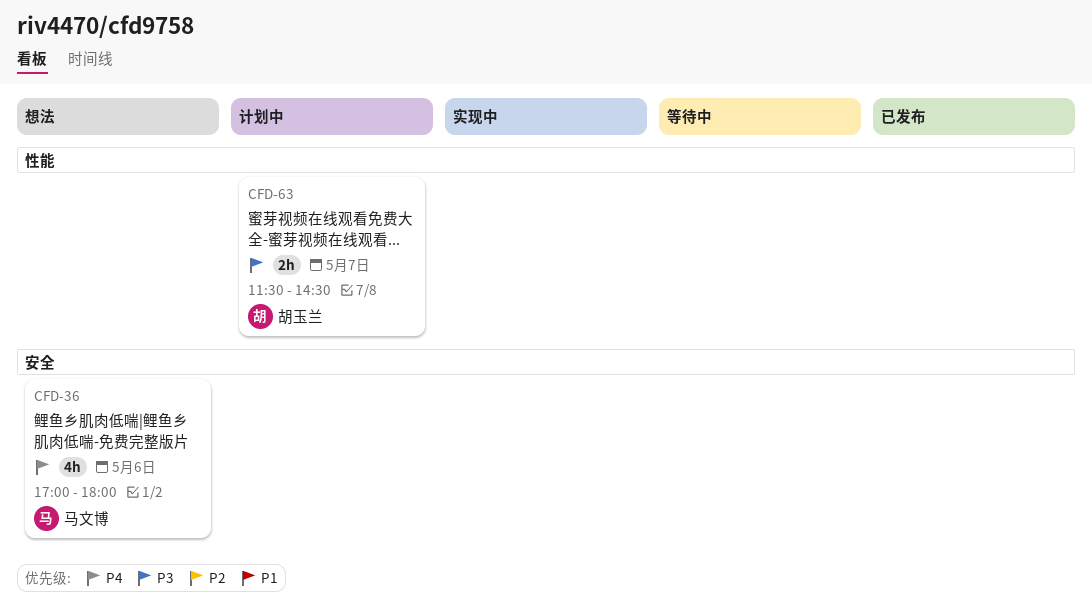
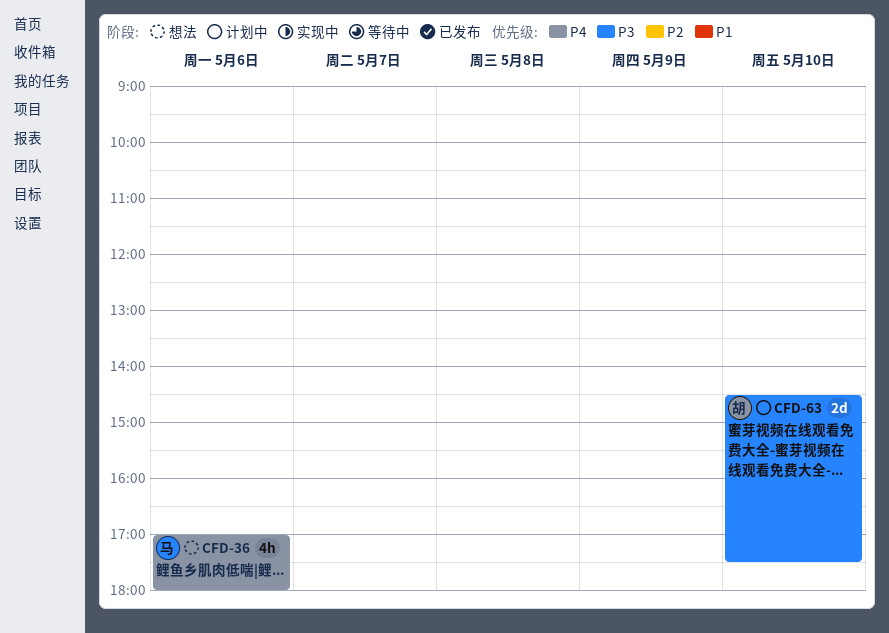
CFD-63, estimate: 2h -> 2d
CFD-63, day: May 7 -> May 10
CFD-63, begins: 11:30 -> 14:30
CFD-63, ends: 14:30 -> 17:30

